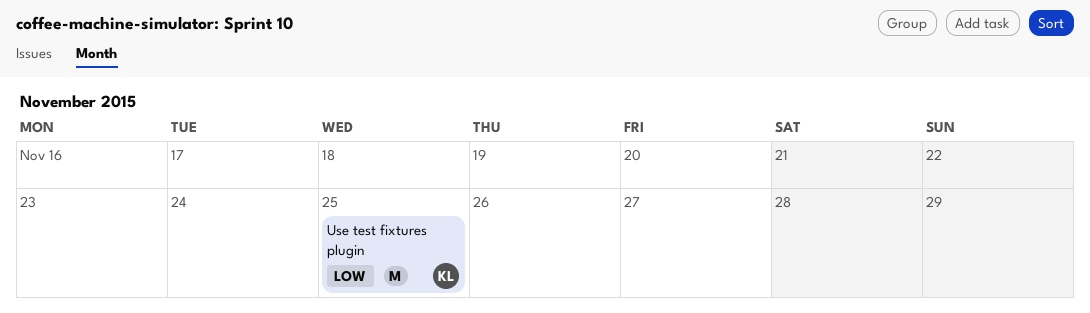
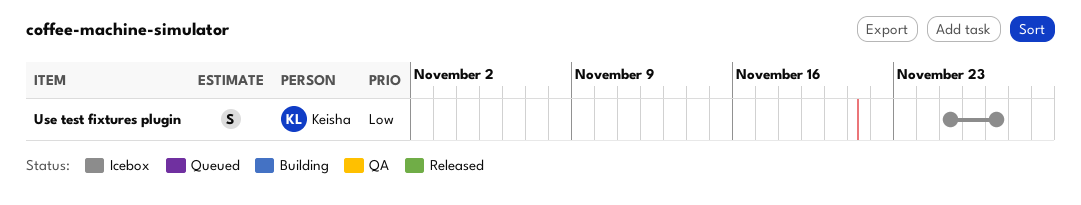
Use test fixtures plugin, estimate: M -> S
Use test fixtures plugin, due: Nov 25 -> Nov 27

